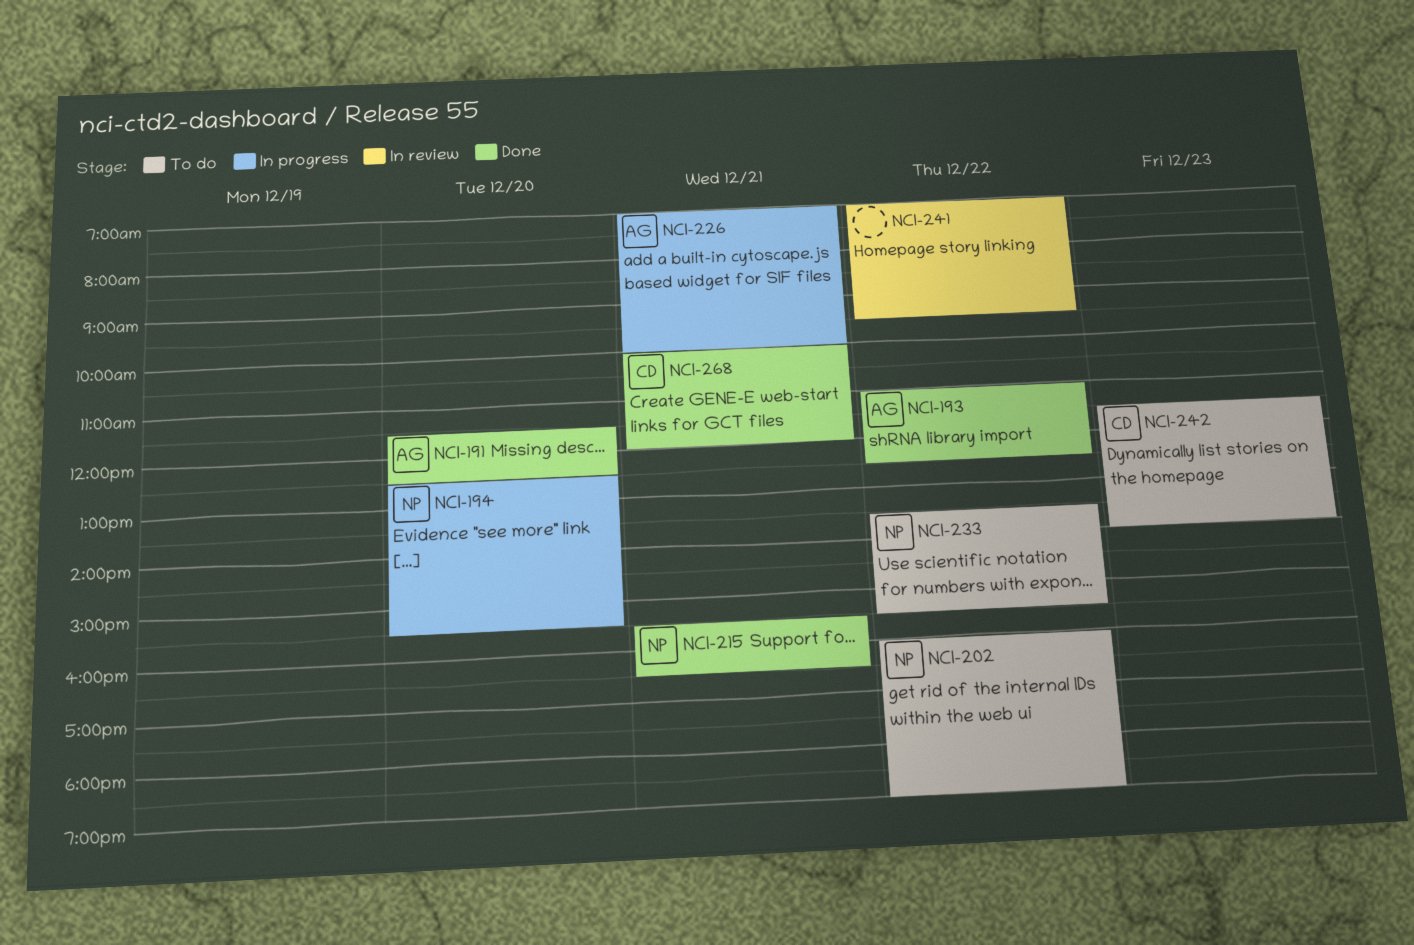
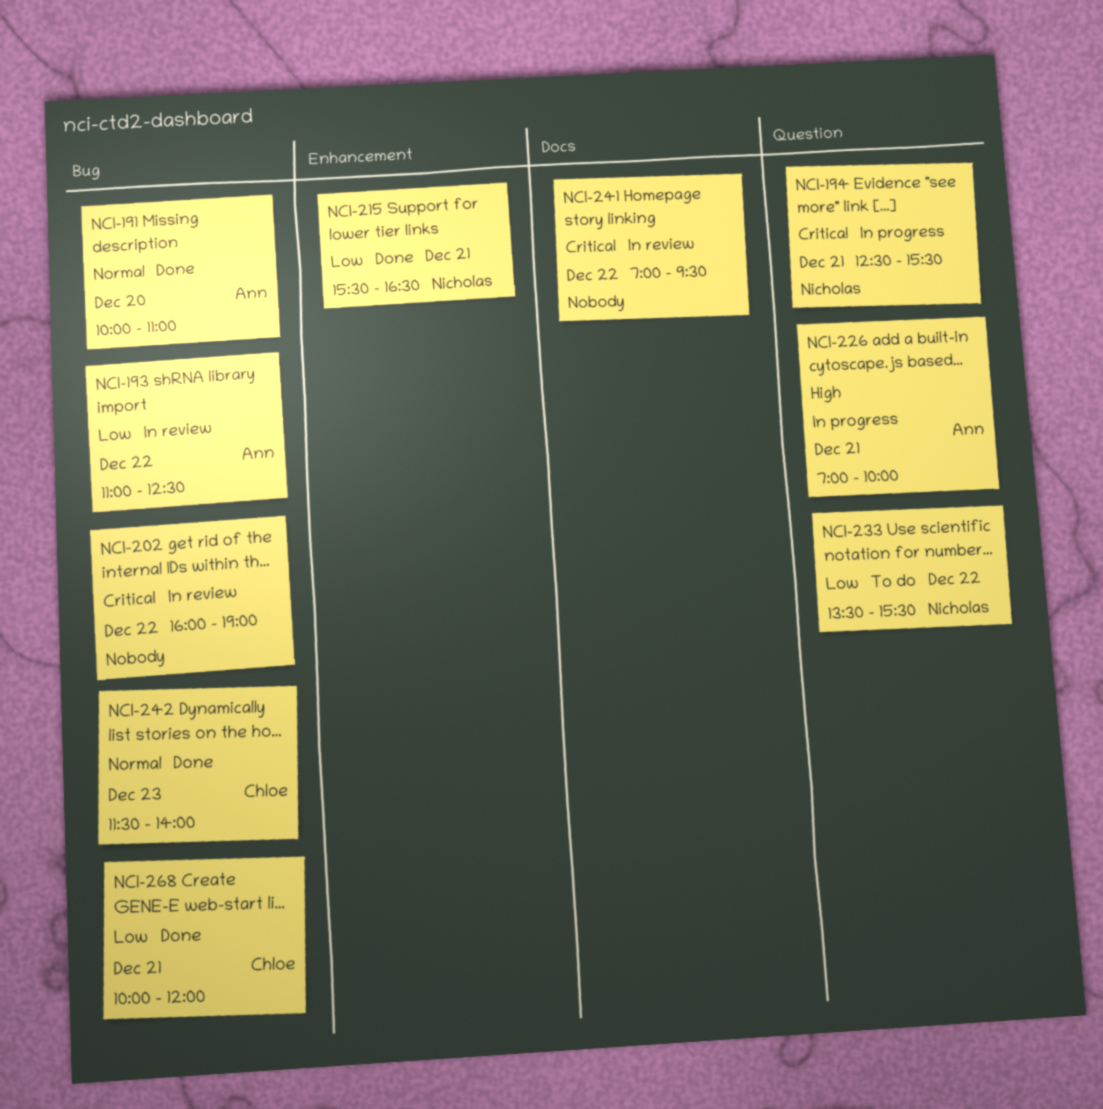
NCI-191, begins: 11:30 -> 10:00
NCI-191, ends: 12:30 -> 11:00
NCI-193, status: Done -> In review
NCI-194, day: Dec 20 -> Dec 21
NCI-202, status: To do -> In review
NCI-202, owner: Nicholas -> none
NCI-242, status: To do -> Done

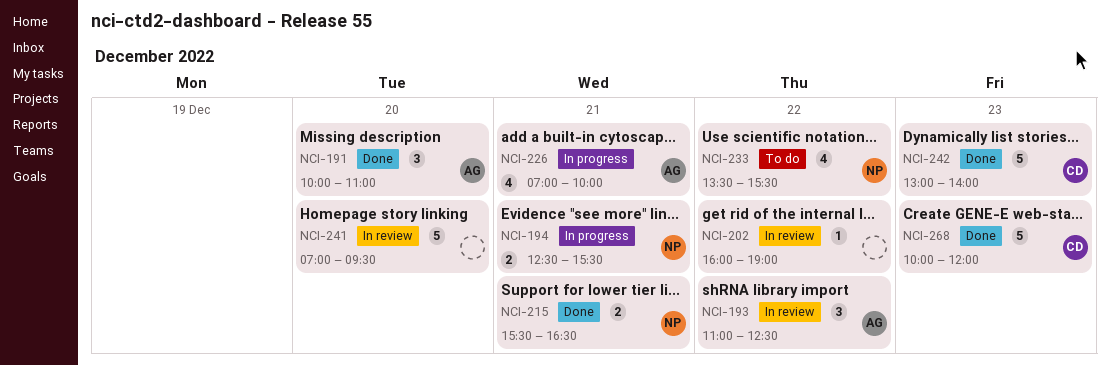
NCI-241, day: Dec 22 -> Dec 20
NCI-242, begins: 11:30 -> 13:00
NCI-268, day: Dec 21 -> Dec 23

